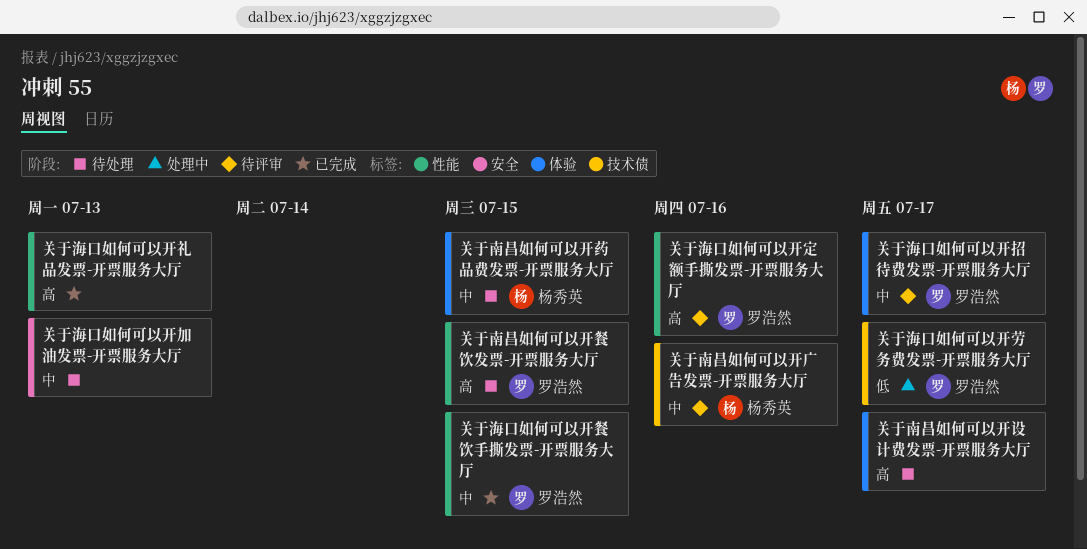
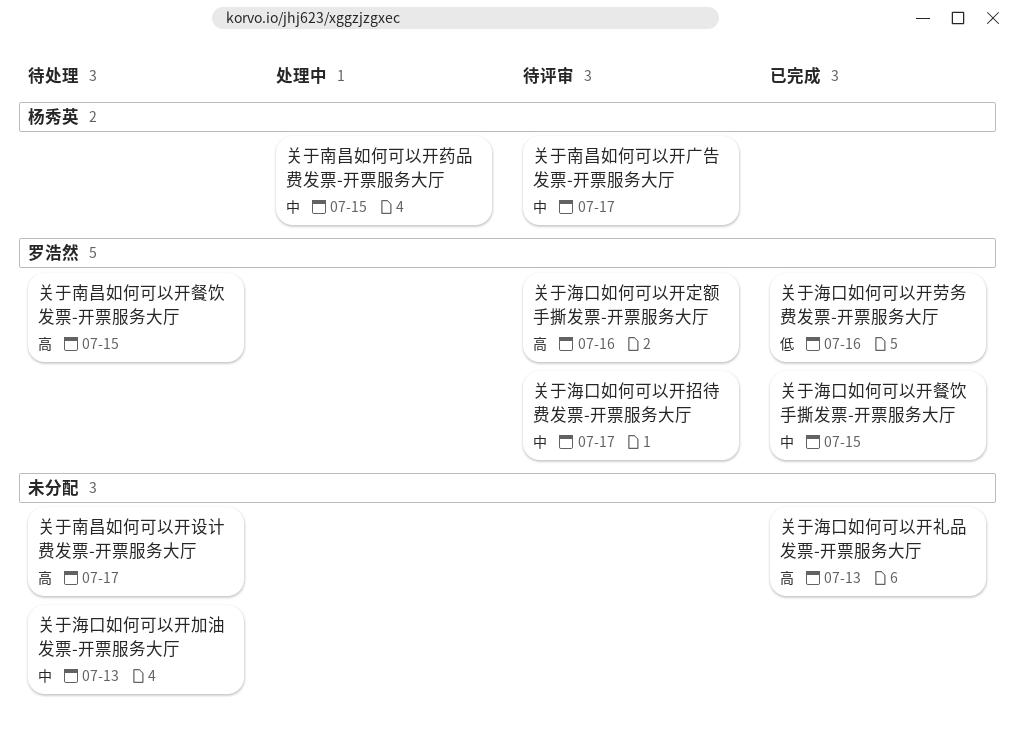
关于南昌如何可以开广告发票-开票服务大厅, due: Jul 16 -> Jul 17
关于南昌如何可以开药品费发票-开票服务大厅, status: 待处理 -> 处理中
关于海口如何可以开劳务费发票-开票服务大厅, status: 处理中 -> 已完成
关于海口如何可以开劳务费发票-开票服务大厅, due: Jul 17 -> Jul 16

